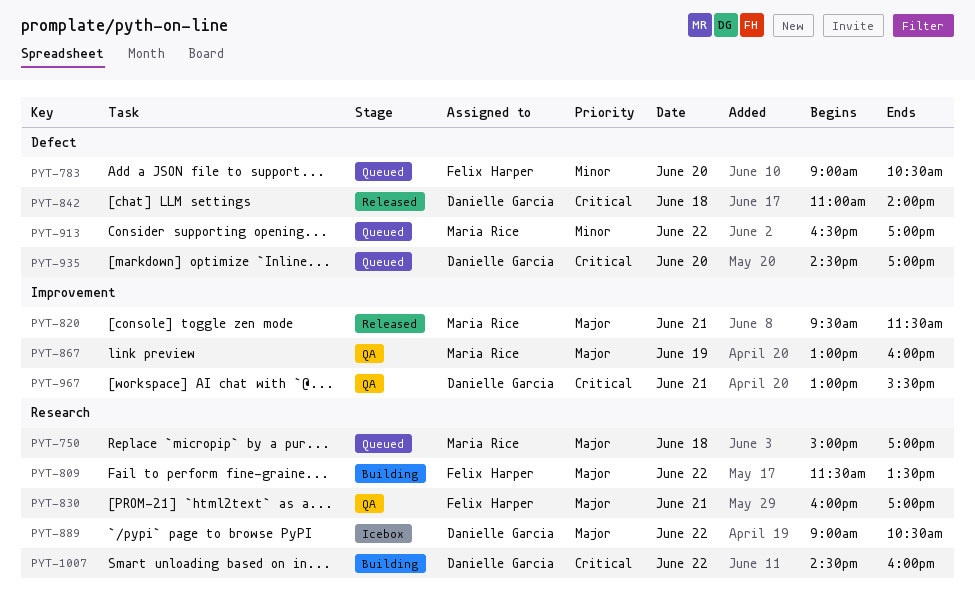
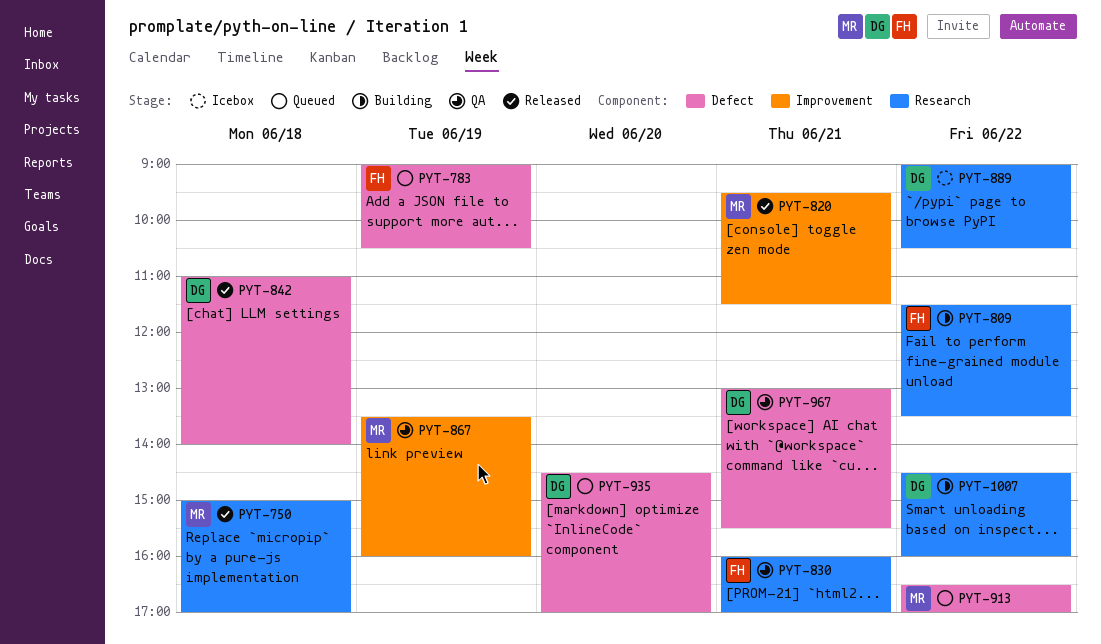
PYT-750, status: Queued -> Released
PYT-783, day: Jun 20 -> Jun 19
PYT-867, begins: 13:00 -> 13:30
PYT-967, label: Improvement -> Defect

